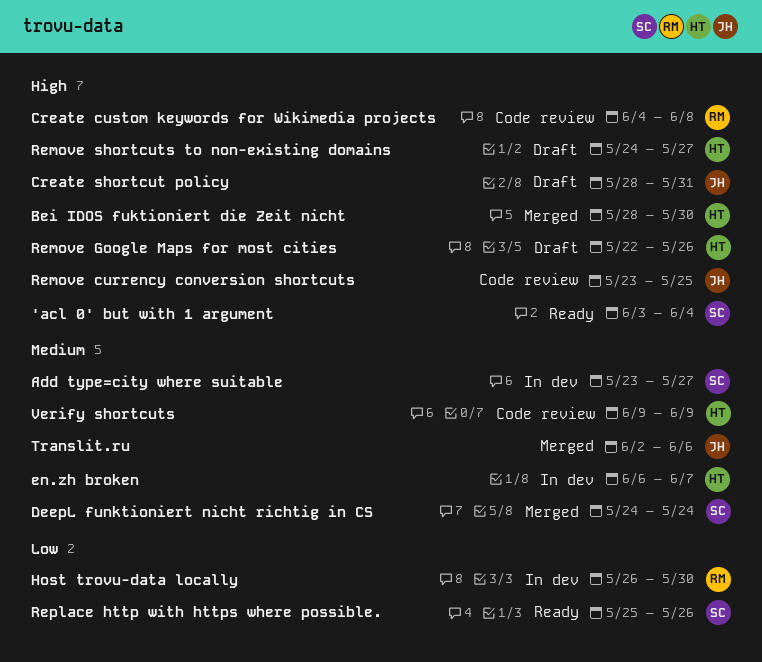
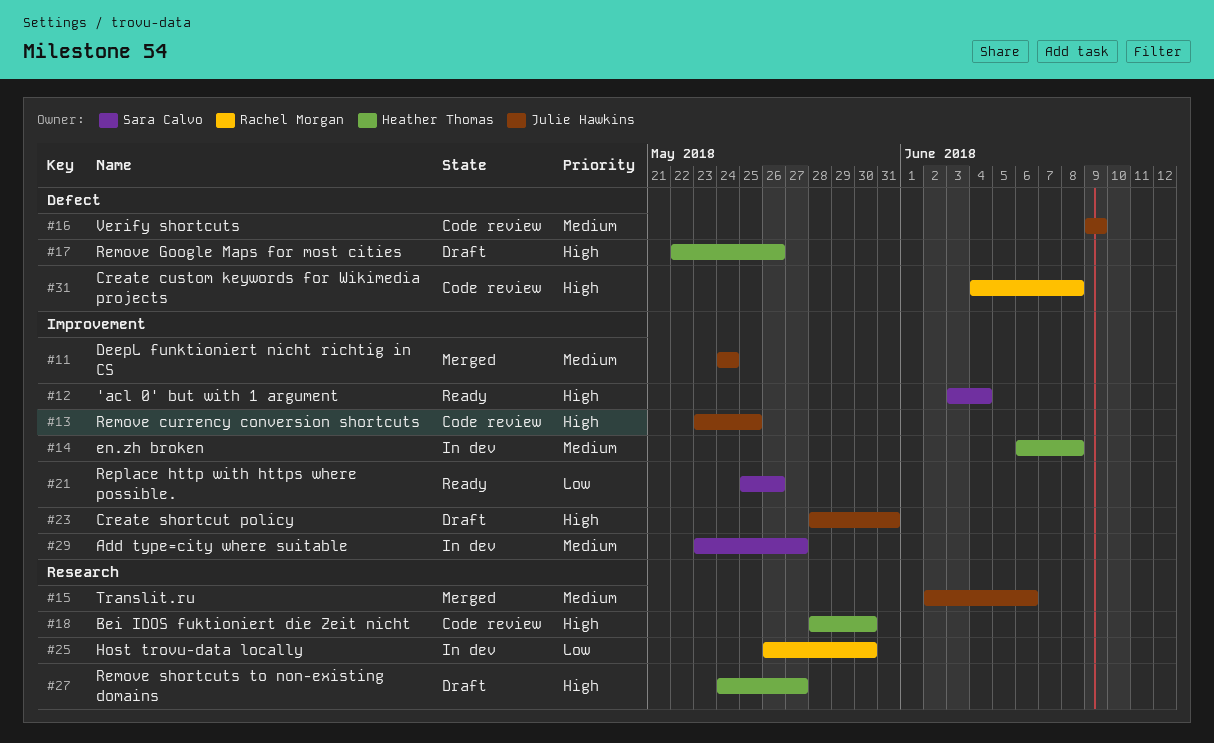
Bei IDOS fuktioniert die Zeit nicht, status: Merged -> Code review
DeepL funktioniert nicht richtig in CS, owner: Sara Calvo -> Julie Hawkins
en.zh broken, due: Jun 7 -> Jun 8
Verify shortcuts, owner: Heather Thomas -> Julie Hawkins

